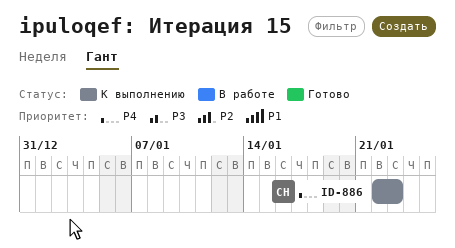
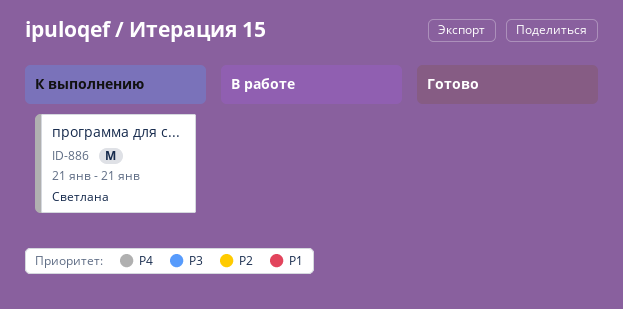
ID-886, start: Jan 22 -> Jan 21
ID-886, due: Jan 23 -> Jan 21

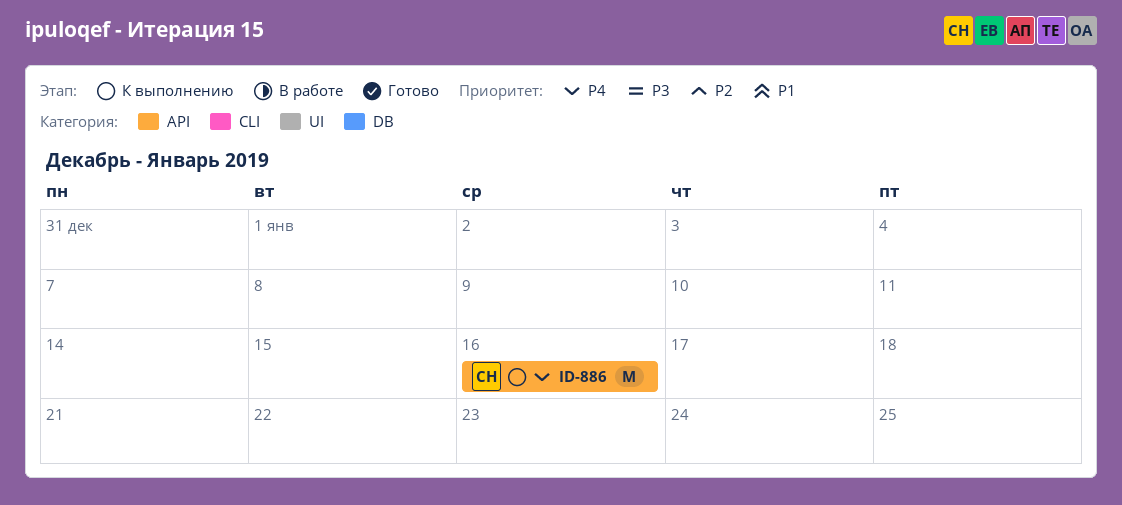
ID-886, start: Jan 21 -> Jan 16
ID-886, due: Jan 21 -> Jan 16

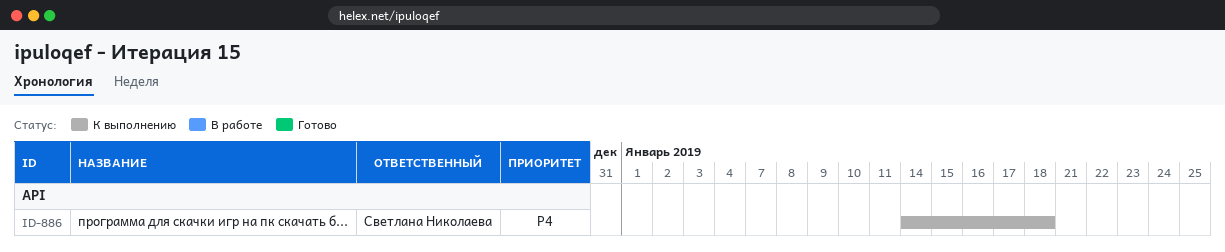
ID-886, start: Jan 16 -> Jan 14
ID-886, due: Jan 16 -> Jan 18

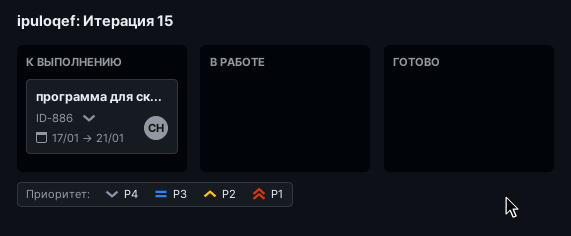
ID-886, start: Jan 14 -> Jan 17
ID-886, due: Jan 18 -> Jan 21

